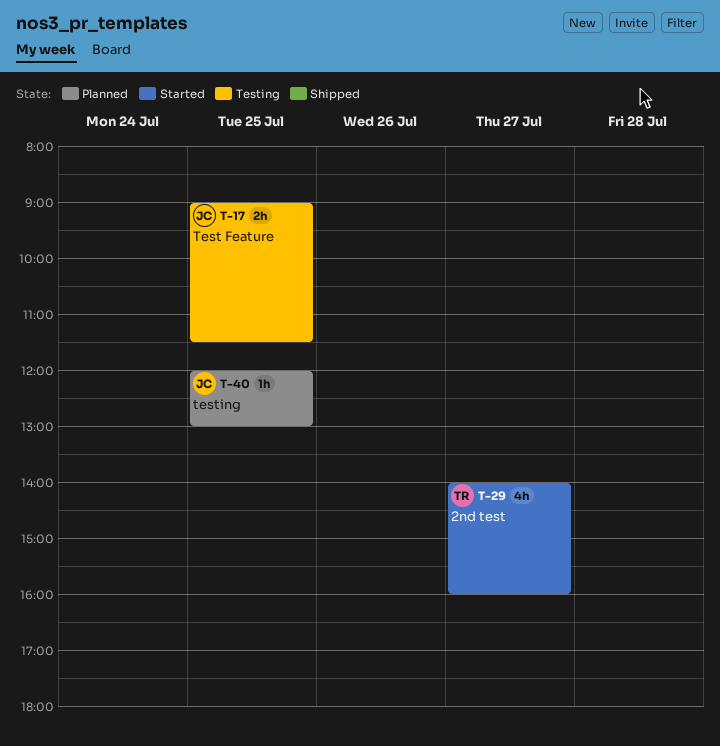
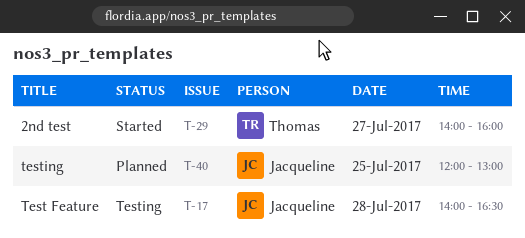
T-17, day: Jul 25 -> Jul 28
T-17, begins: 09:00 -> 14:00
T-17, ends: 11:30 -> 16:30

